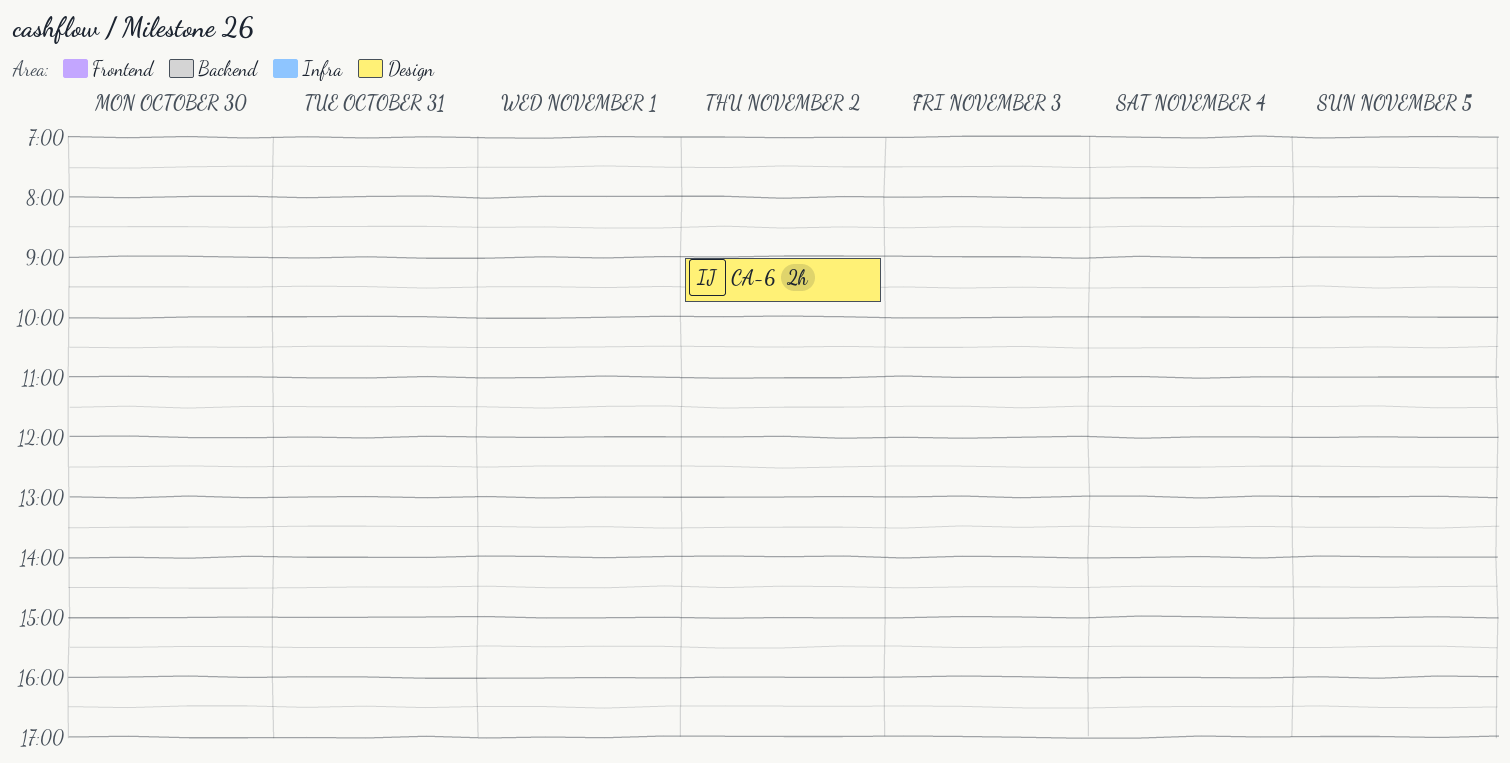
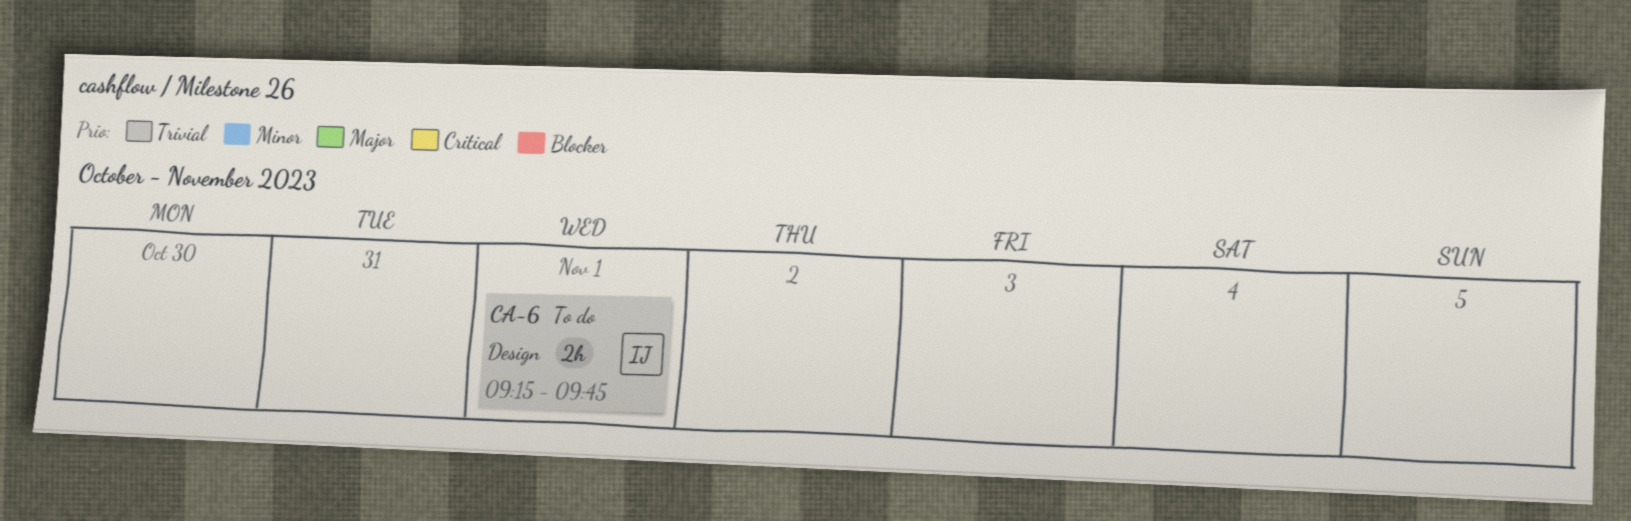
CA-6, day: Nov 2 -> Nov 1
CA-6, begins: 09:00 -> 09:15

